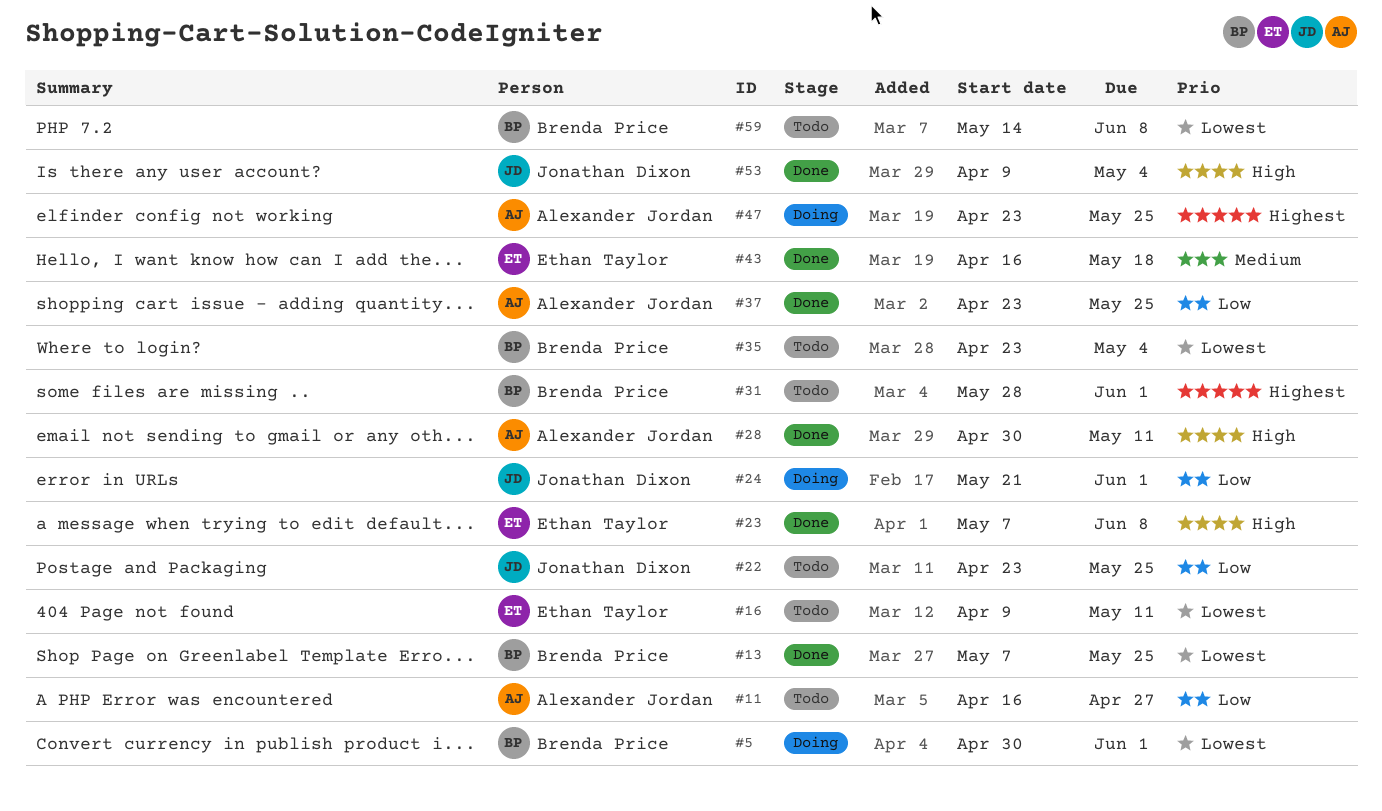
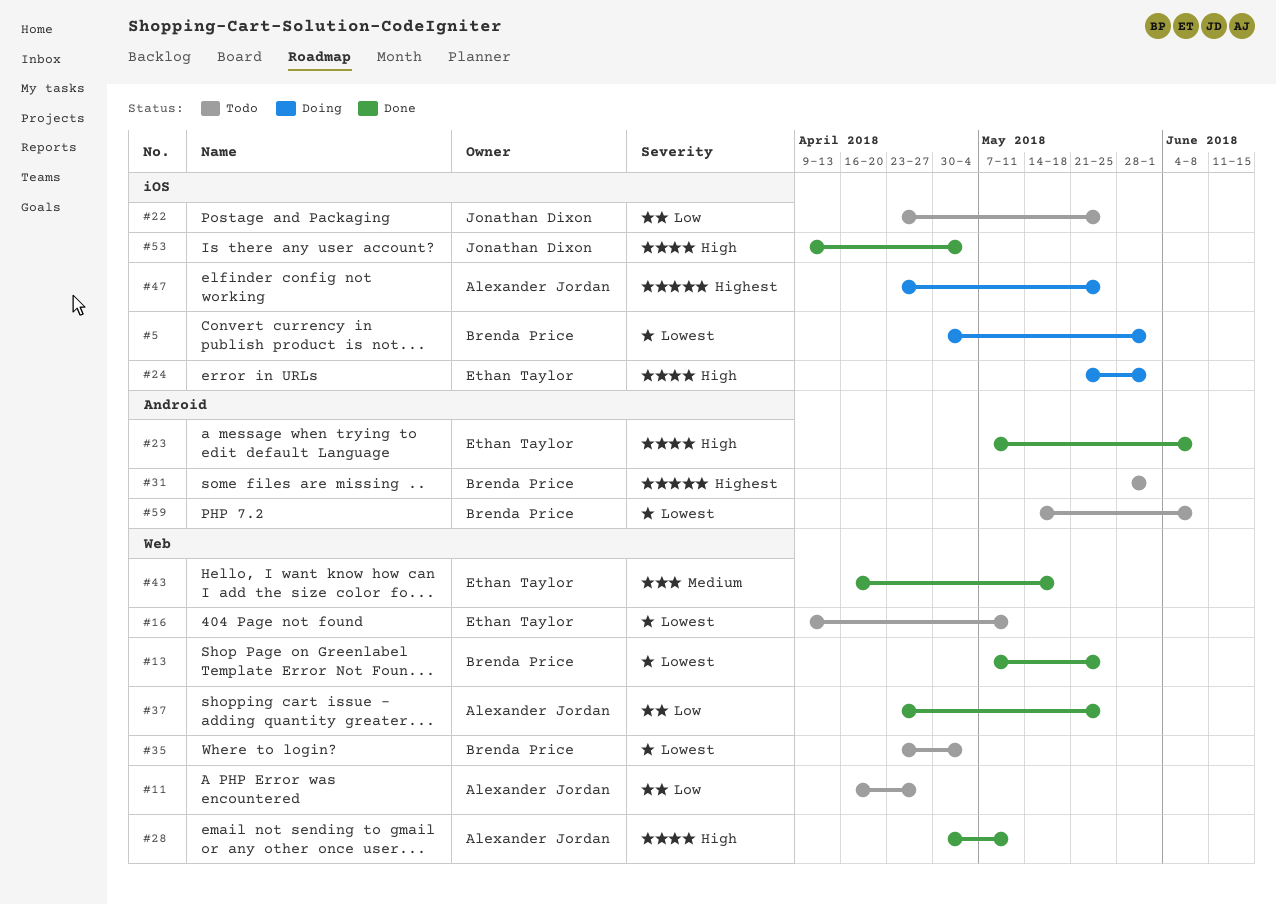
#24, owner: Jonathan Dixon -> Ethan Taylor
#24, priority: Low -> High

